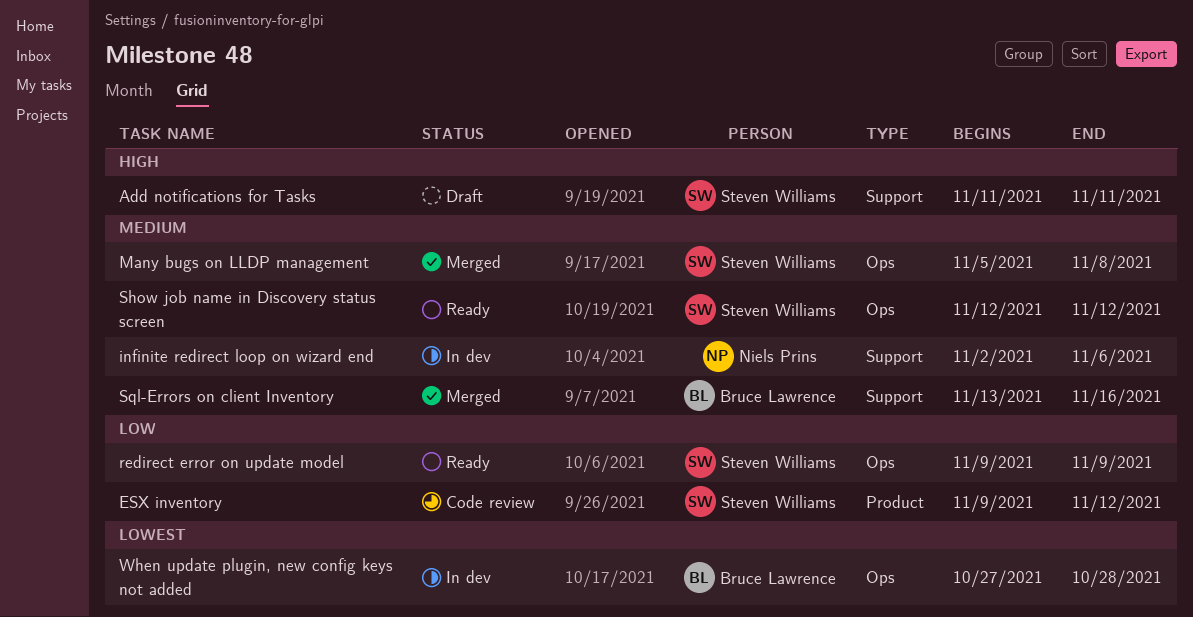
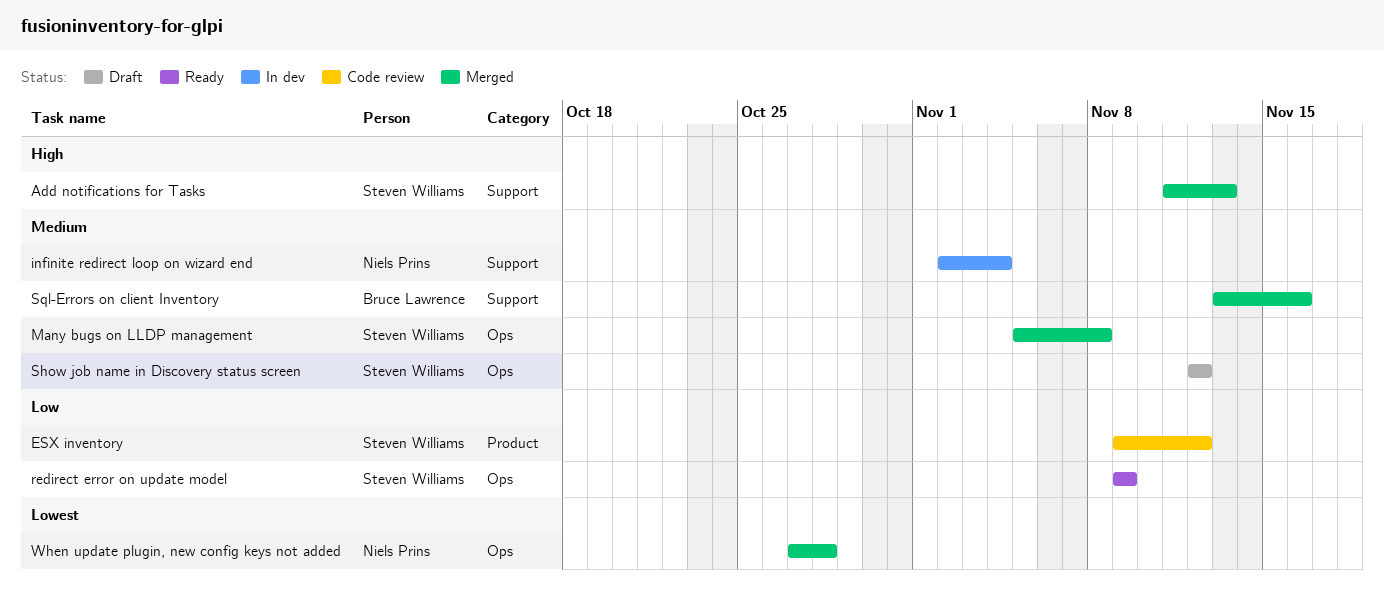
Add notifications for Tasks, status: Draft -> Merged
Add notifications for Tasks, due: Nov 11 -> Nov 13
infinite redirect loop on wizard end, due: Nov 6 -> Nov 4
Show job name in Discovery status screen, status: Ready -> Draft
When update plugin, new config keys not added, status: In dev -> Merged
When update plugin, new config keys not added, owner: Bruce Lawrence -> Niels Prins

